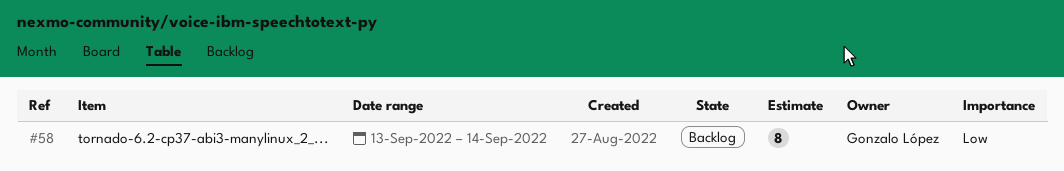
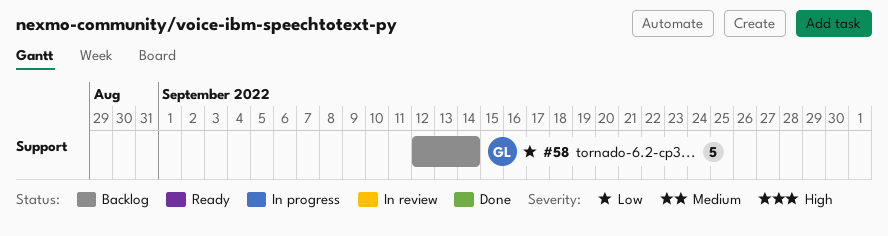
#58, estimate: 8 -> 5
#58, start: Sep 13 -> Sep 12

